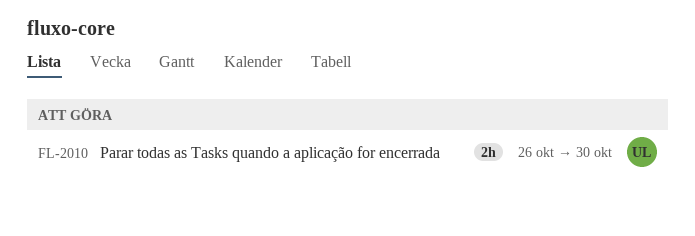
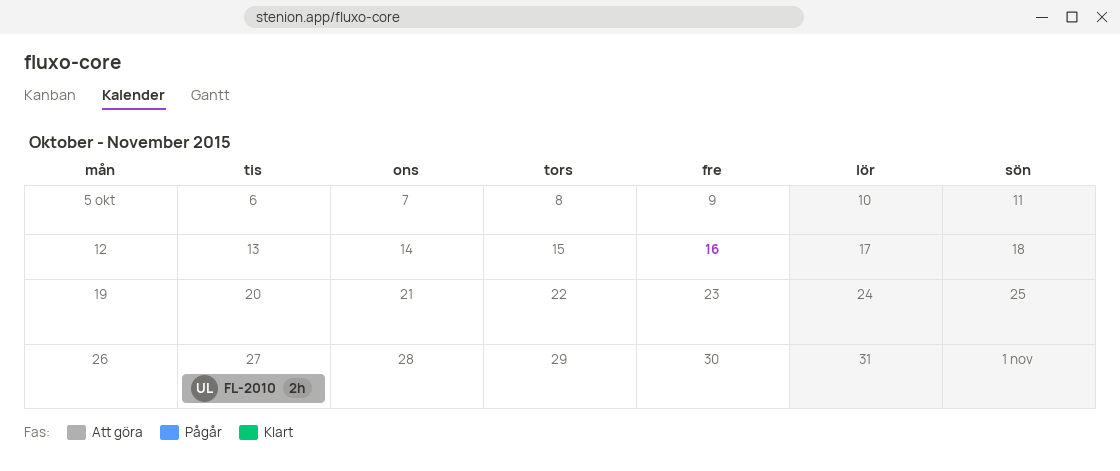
FL-2010, start: Oct 26 -> Oct 27
FL-2010, due: Oct 30 -> Oct 27

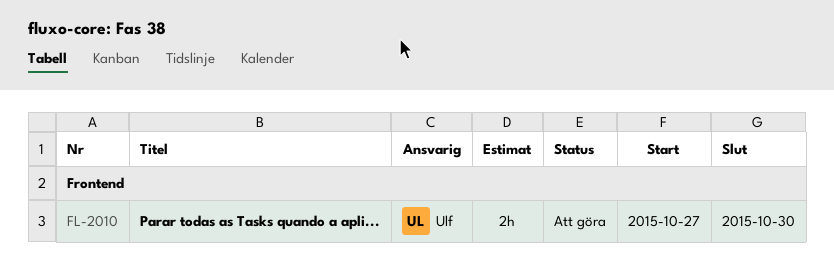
FL-2010, due: Oct 27 -> Oct 30

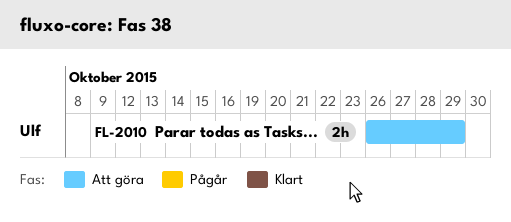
FL-2010, start: Oct 27 -> Oct 26
FL-2010, due: Oct 30 -> Oct 29

